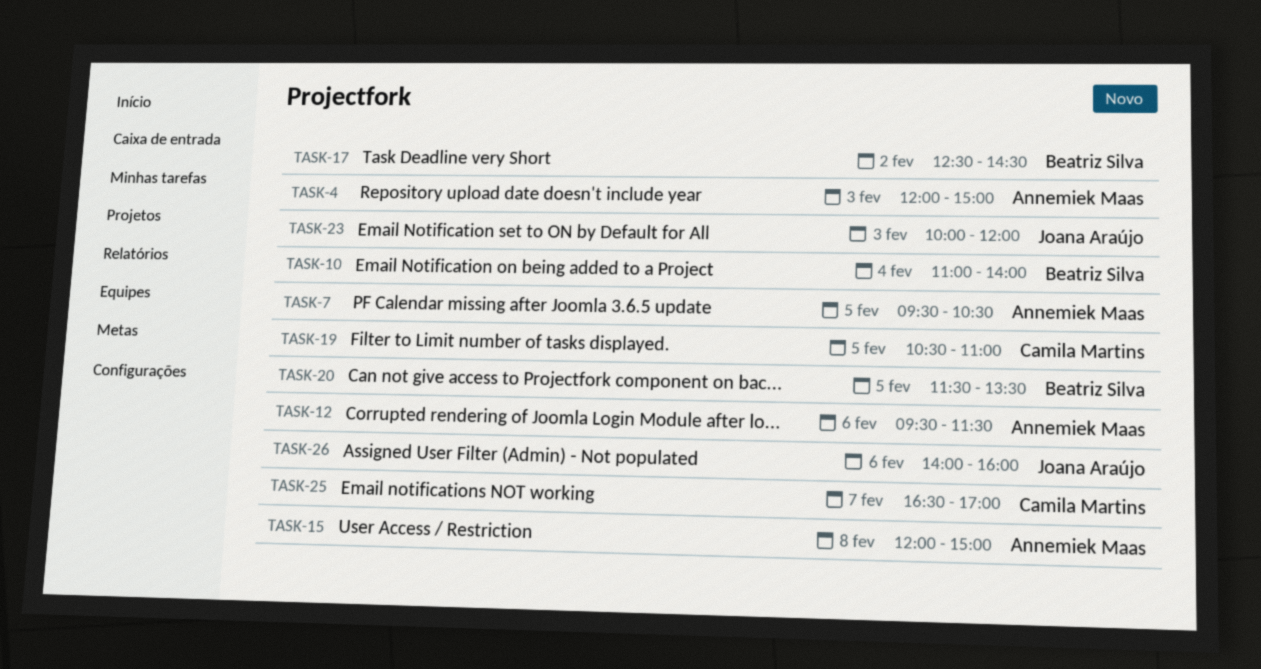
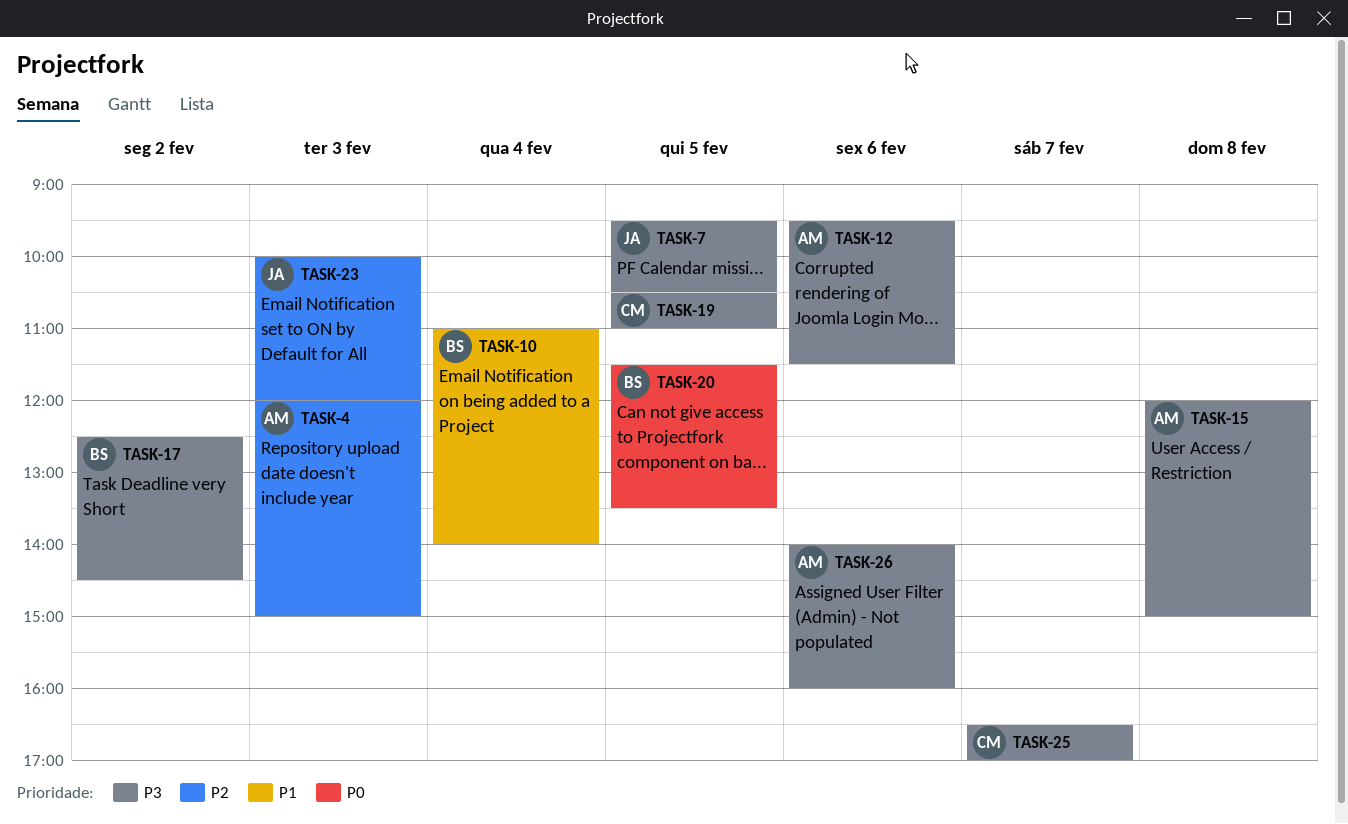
TASK-7, owner: Annemiek Maas -> Joana Araújo
TASK-26, owner: Joana Araújo -> Annemiek Maas

